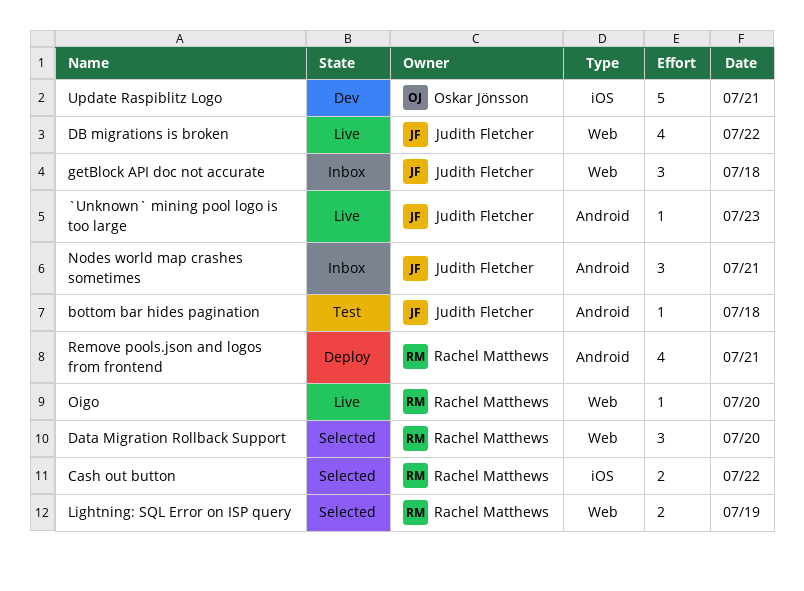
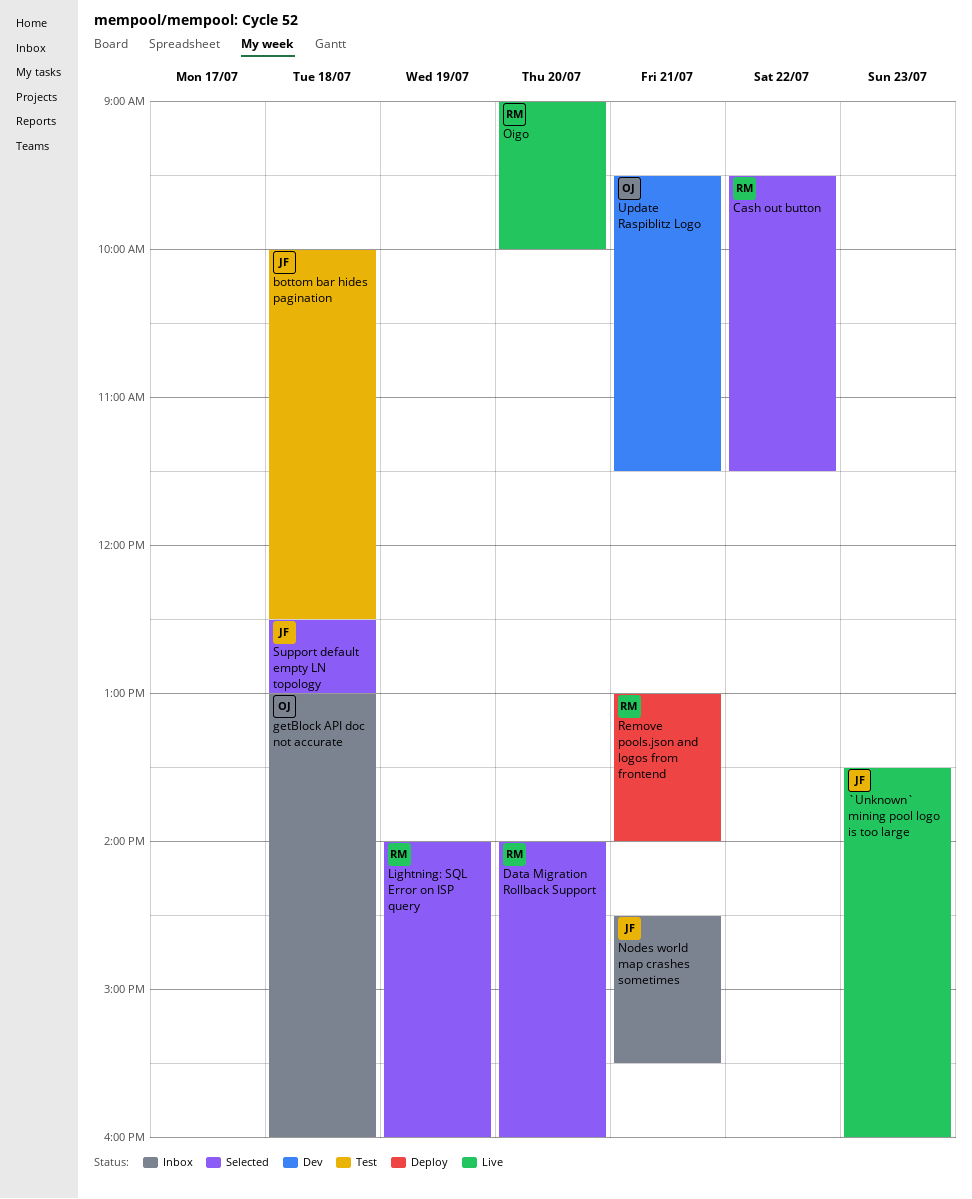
DB migrations is broken: present -> none
getBlock API doc not accurate, owner: Judith Fletcher -> Oskar Jönsson
Support default empty LN topology: none -> present

